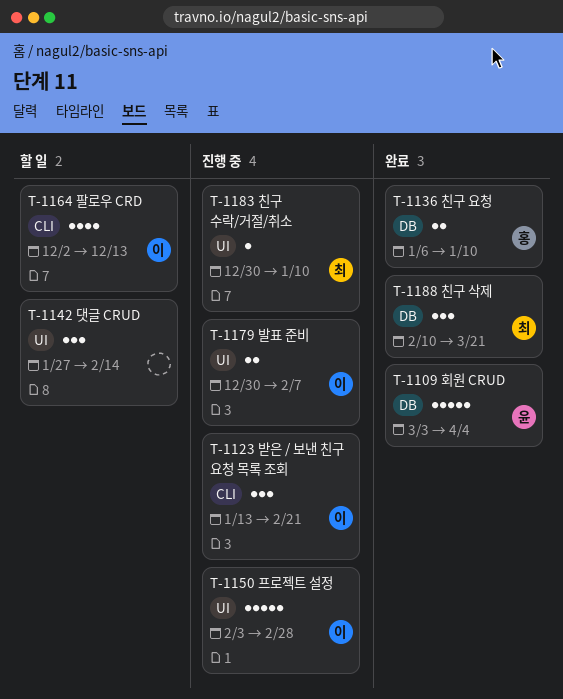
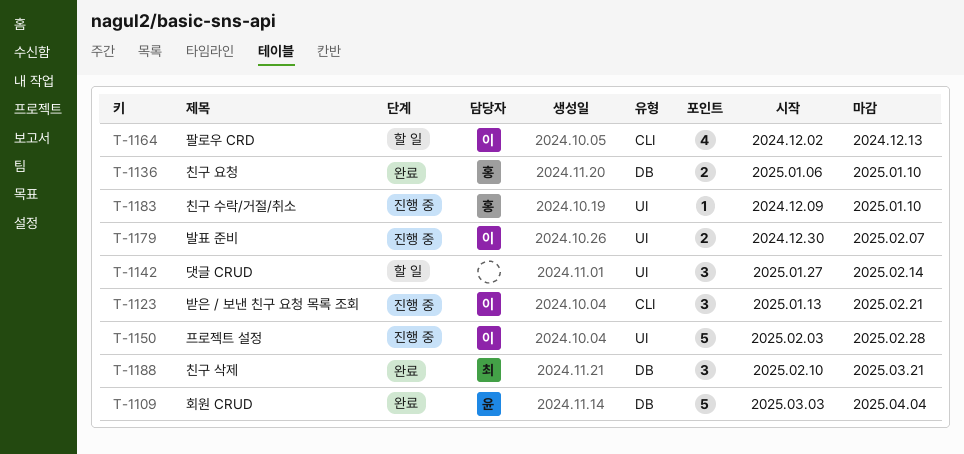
T-1183, owner: 최 -> 홍
T-1183, start: Dec 30 -> Dec 9

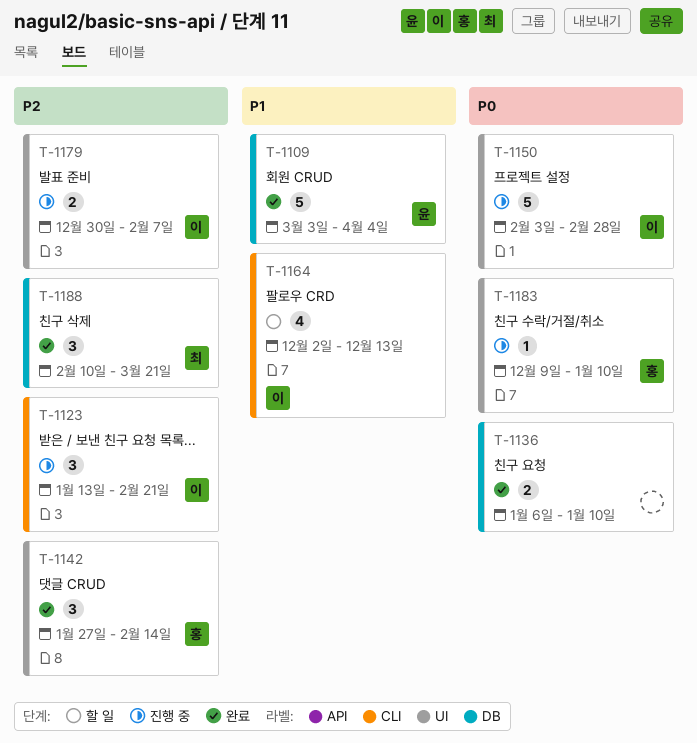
T-1136, owner: 홍 -> none
T-1142, status: 할 일 -> 완료
T-1142, owner: none -> 홍

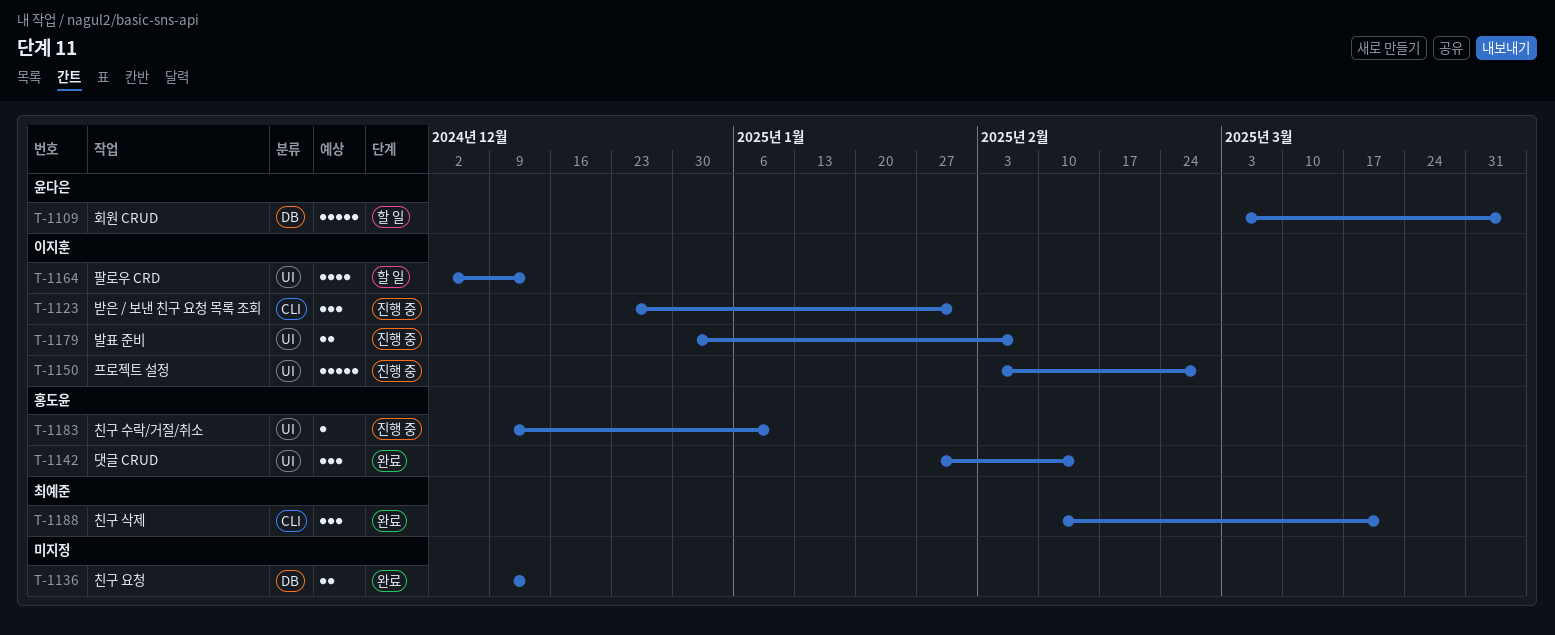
T-1109, status: 완료 -> 할 일
T-1123, start: Jan 13 -> Dec 23
T-1123, due: Feb 21 -> Jan 31
T-1136, start: Jan 6 -> Dec 9
T-1136, due: Jan 10 -> Dec 13
T-1164, label: CLI -> UI
T-1188, label: DB -> CLI

